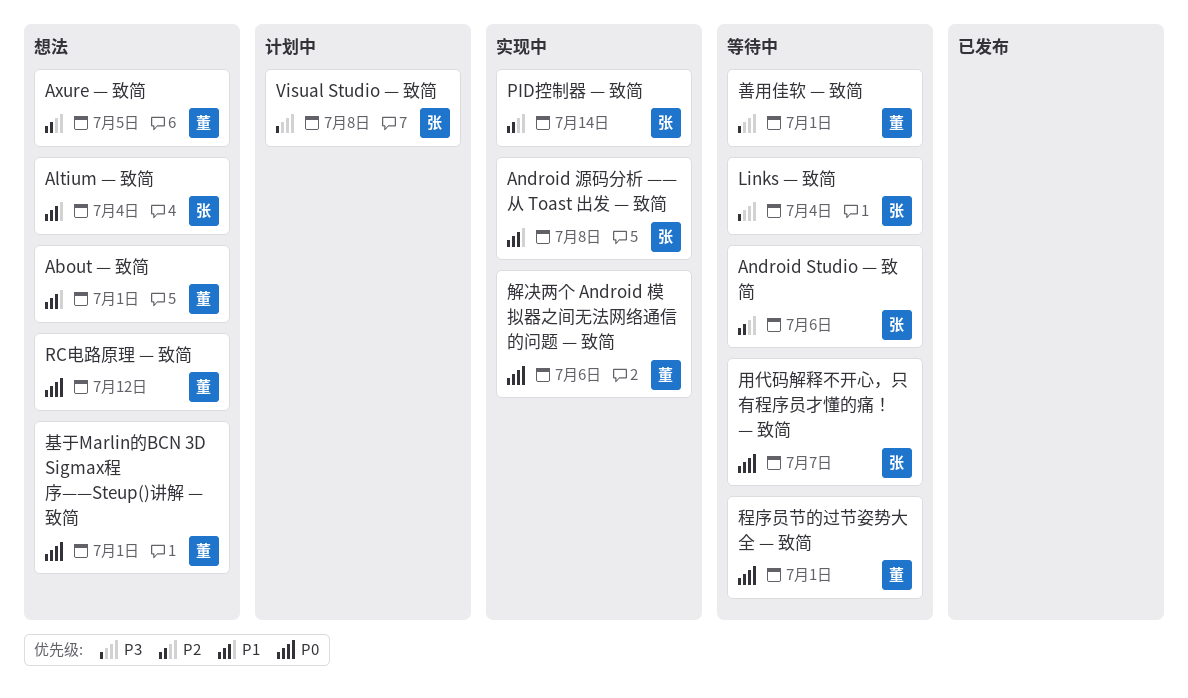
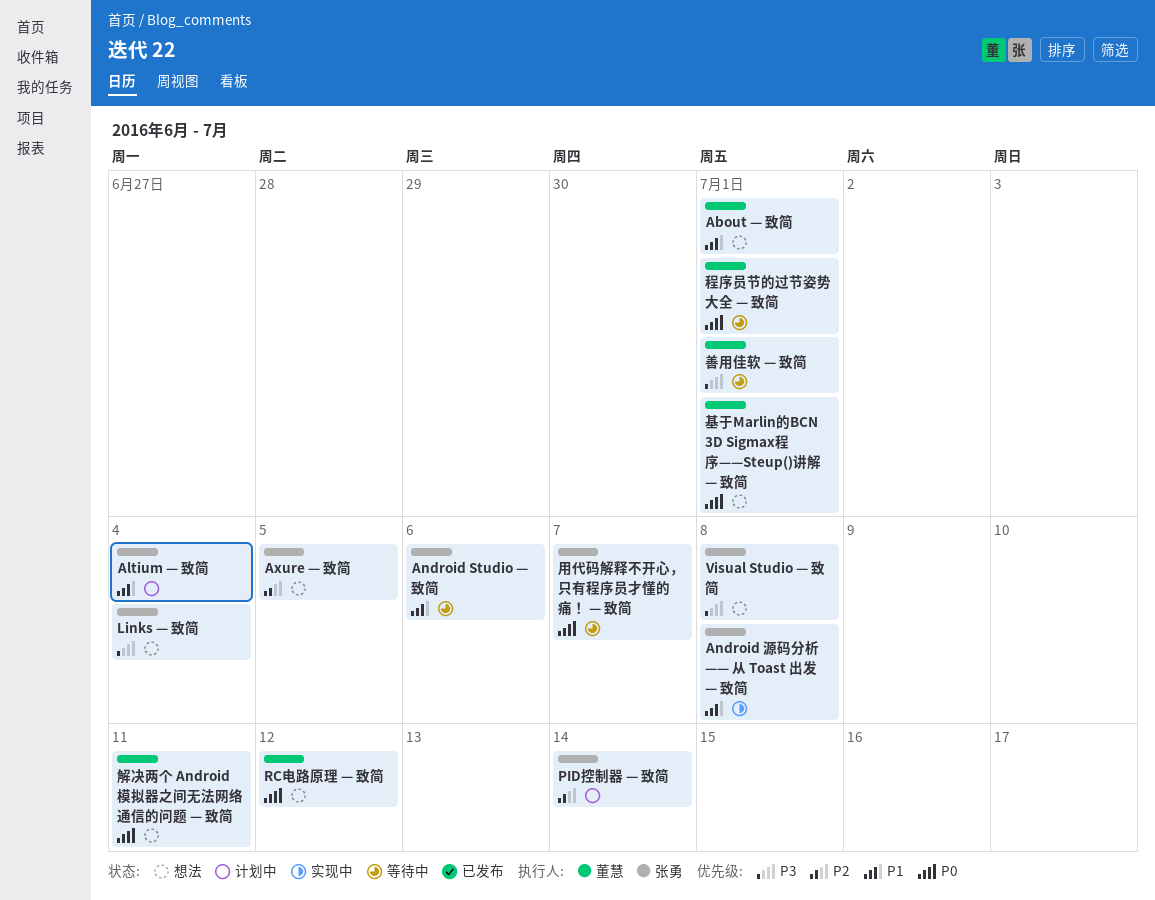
Altium — 致简, status: 想法 -> 计划中
Android Studio — 致简, priority: P2 -> P1
Axure — 致简, owner: 董慧 -> 张勇
Links — 致简, status: 等待中 -> 想法
PID控制器 — 致简, status: 实现中 -> 计划中
Visual Studio — 致简, status: 计划中 -> 想法
解决两个 Android 模拟器之间无法网络通信的问题 — 致简, status: 实现中 -> 想法
解决两个 Android 模拟器之间无法网络通信的问题 — 致简, due: Jul 6 -> Jul 11

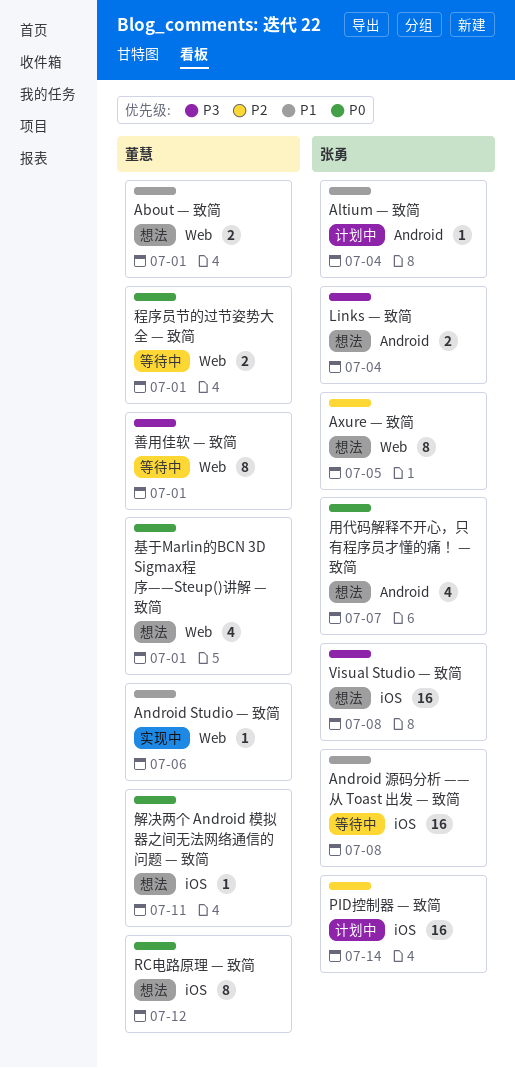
Android Studio — 致简, status: 等待中 -> 实现中
Android Studio — 致简, owner: 张勇 -> 董慧
Android 源码分析 —— 从 Toast 出发 — 致简, status: 实现中 -> 等待中
用代码解释不开心，只有程序员才懂的痛！ — 致简, status: 等待中 -> 想法

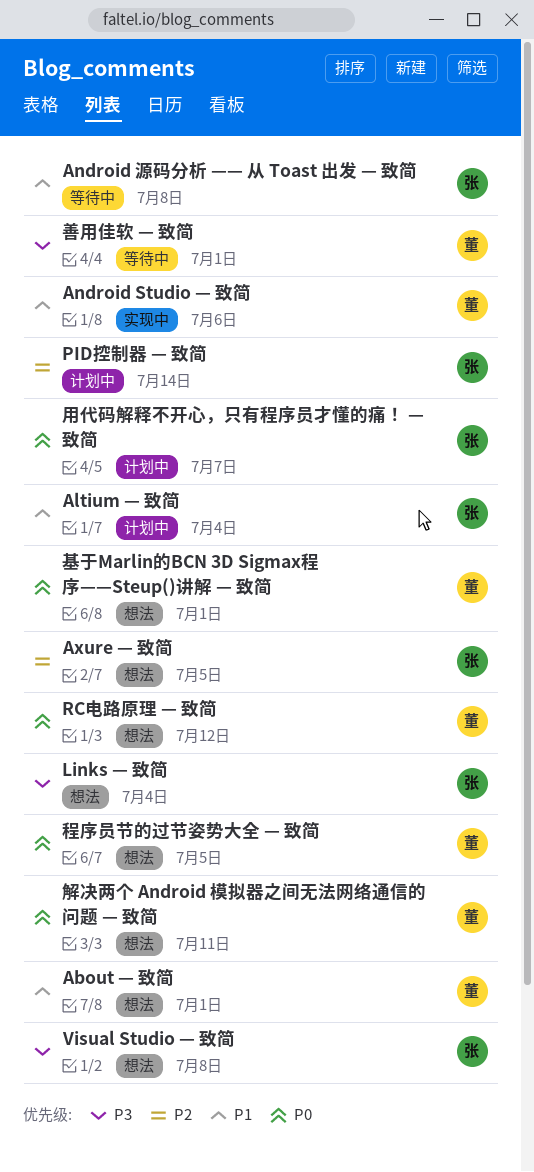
用代码解释不开心，只有程序员才懂的痛！ — 致简, status: 想法 -> 计划中
程序员节的过节姿势大全 — 致简, status: 等待中 -> 想法
程序员节的过节姿势大全 — 致简, due: Jul 1 -> Jul 5

